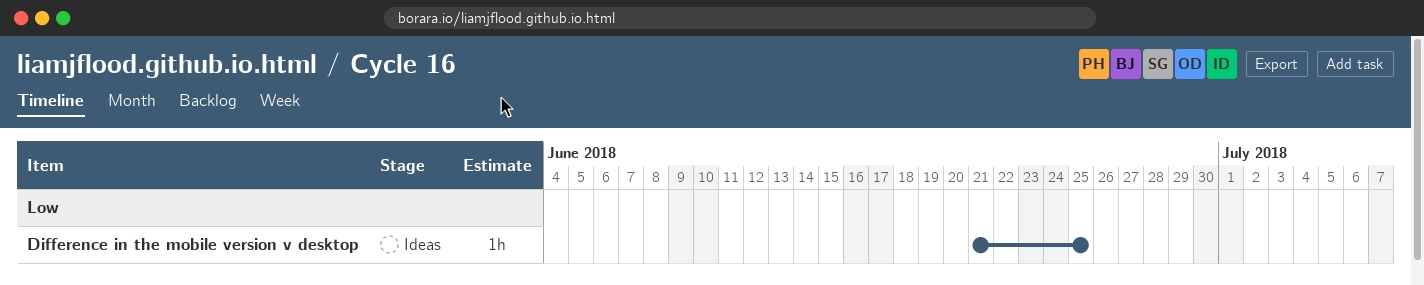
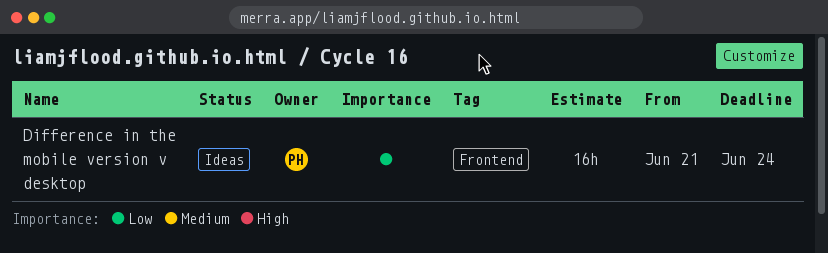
Difference in the mobile version v desktop, estimate: 1h -> 16h
Difference in the mobile version v desktop, due: Jun 25 -> Jun 24

